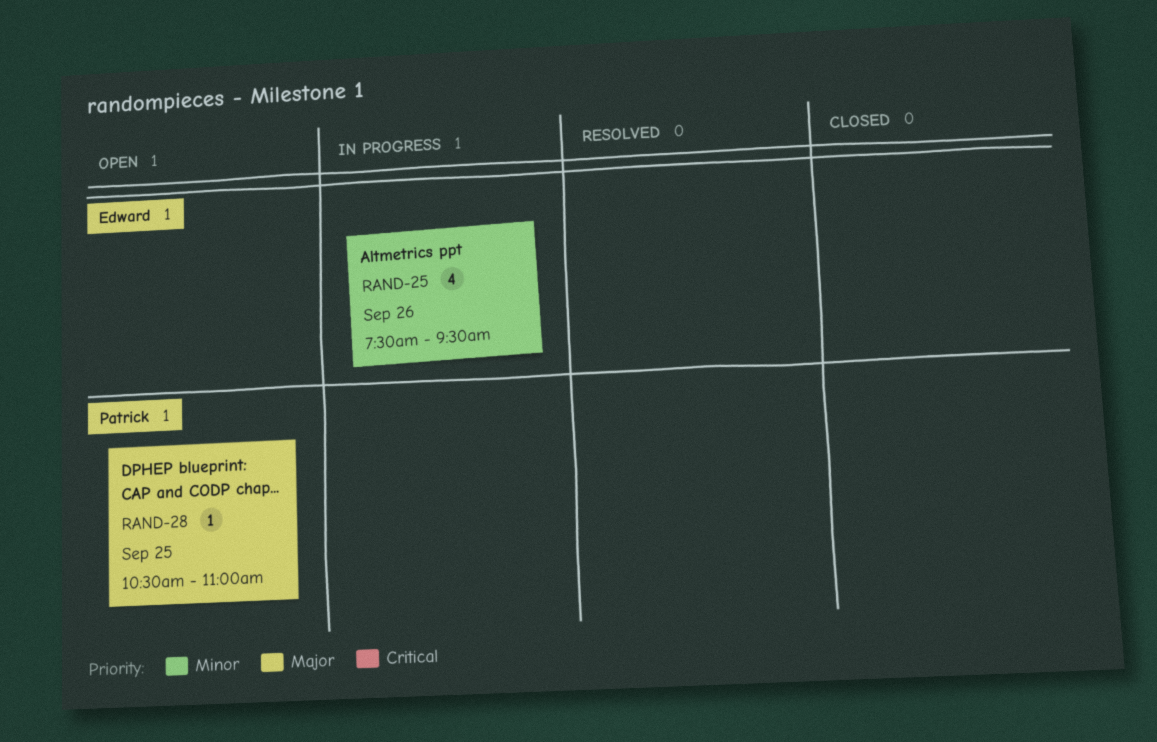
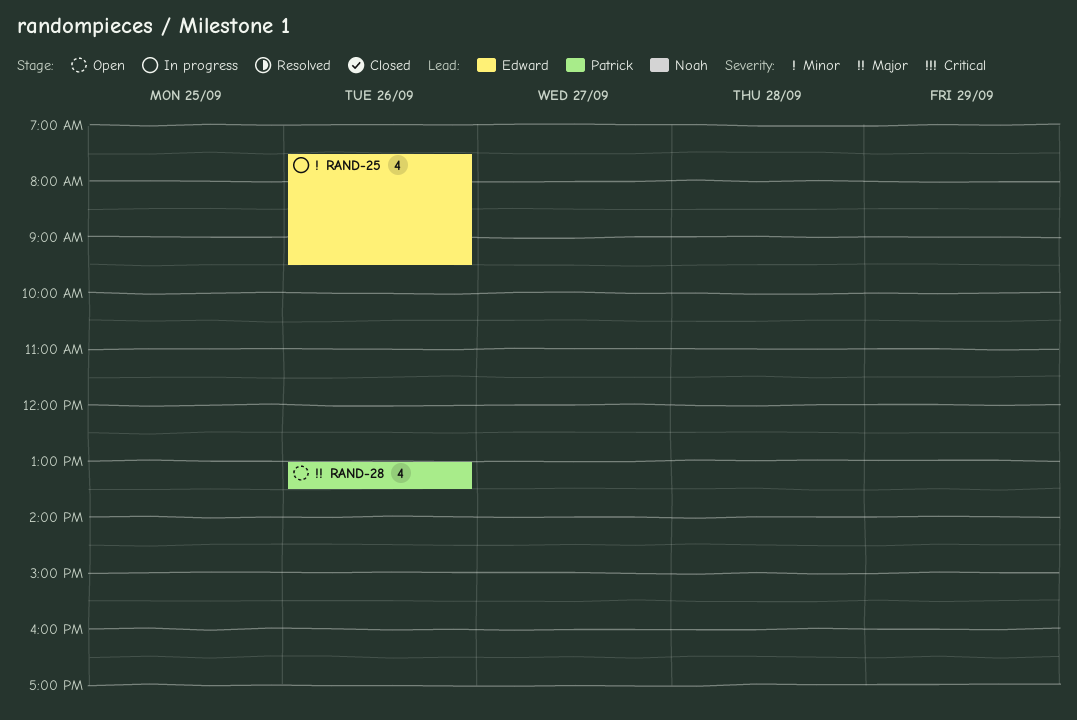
RAND-28, estimate: 1 -> 4
RAND-28, day: Sep 25 -> Sep 26
RAND-28, begins: 10:30 -> 13:00
RAND-28, ends: 11:00 -> 13:30

